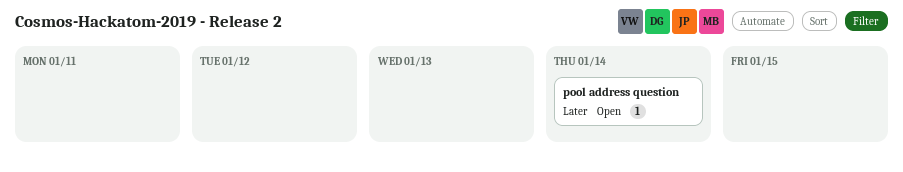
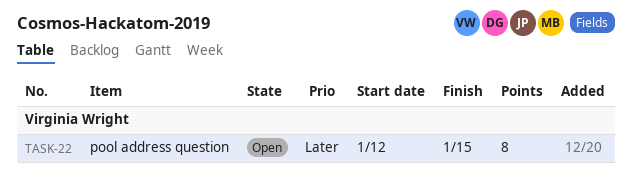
pool address question, estimate: 1 -> 8
pool address question, due: Jan 14 -> Jan 15

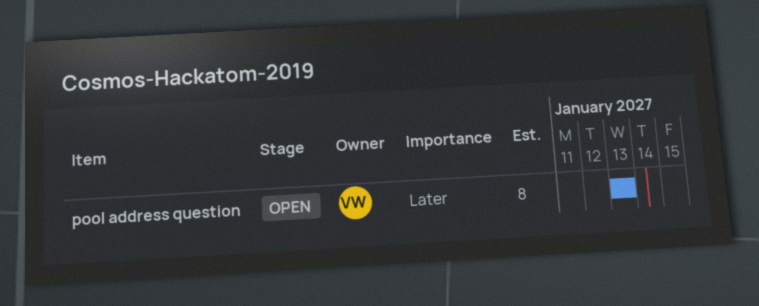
pool address question, start: Jan 12 -> Jan 13
pool address question, due: Jan 15 -> Jan 13

